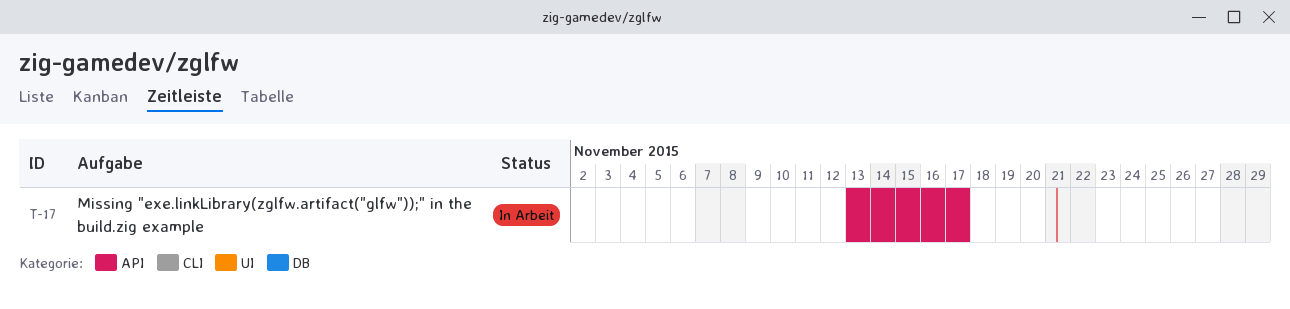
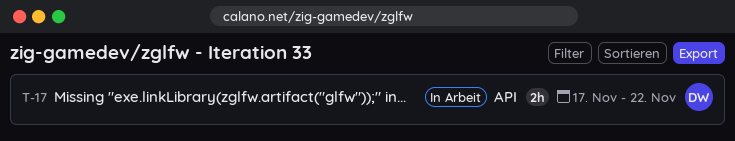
T-17, start: Nov 13 -> Nov 17
T-17, due: Nov 17 -> Nov 22

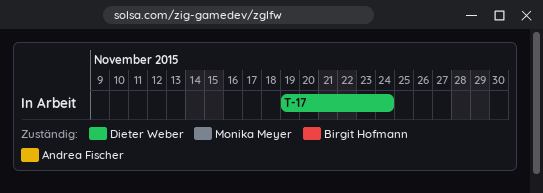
T-17, start: Nov 17 -> Nov 19
T-17, due: Nov 22 -> Nov 24

